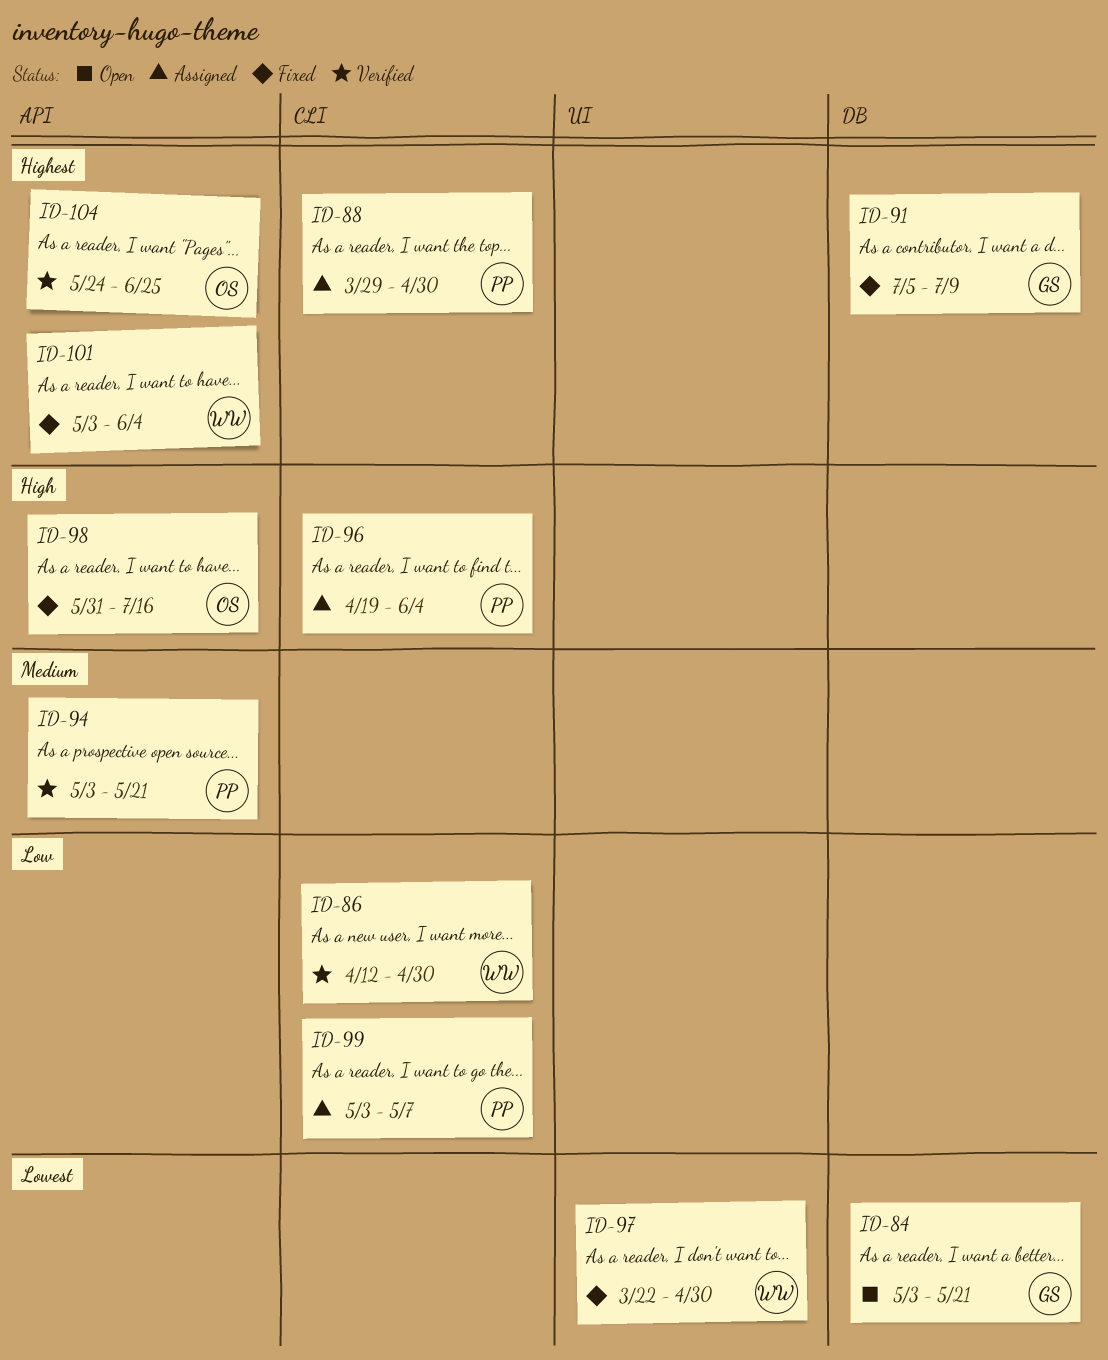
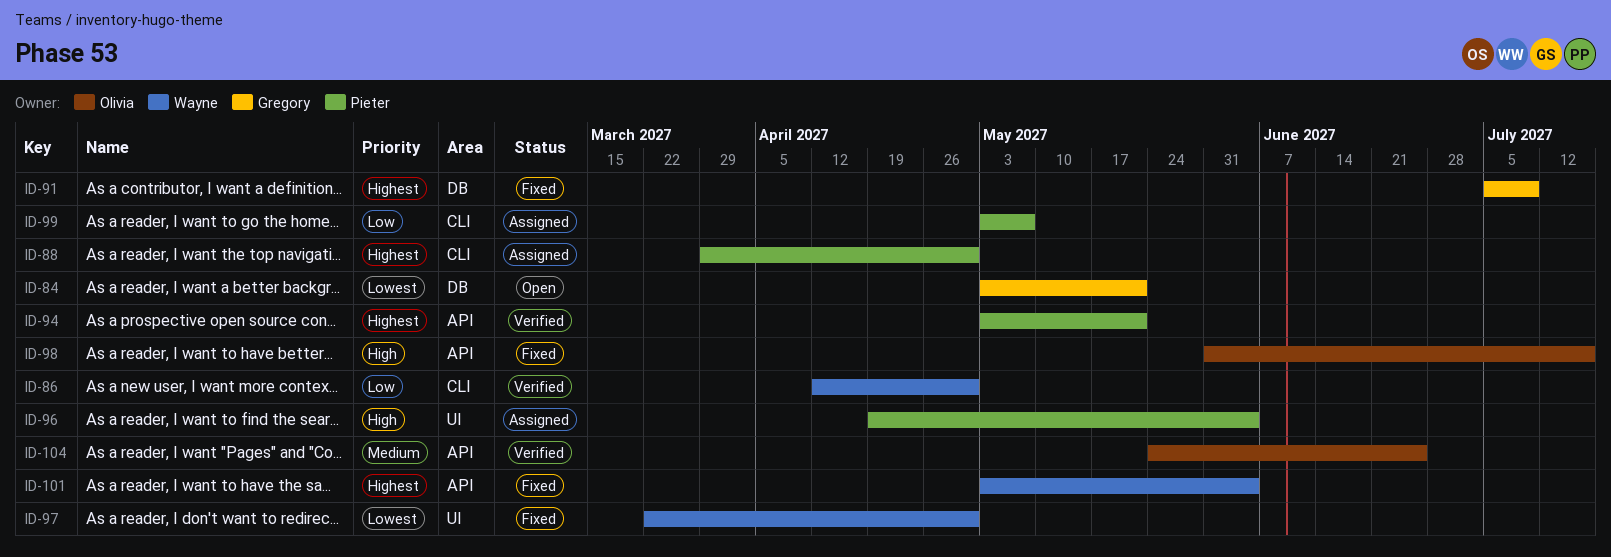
ID-94, priority: Medium -> Highest
ID-96, label: CLI -> UI
ID-104, priority: Highest -> Medium

